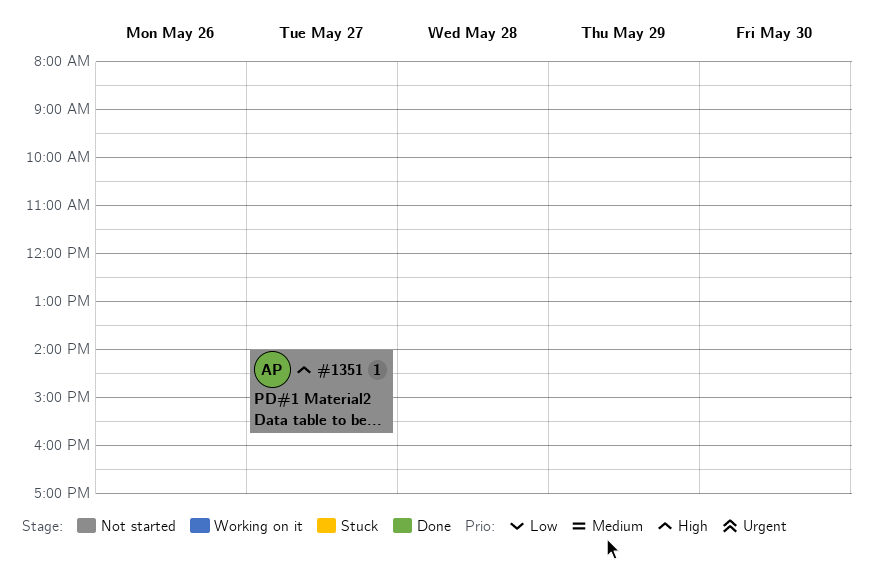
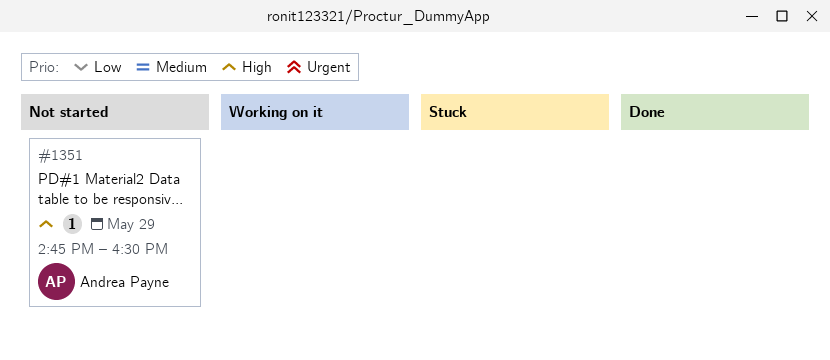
#1351, day: May 27 -> May 29
#1351, begins: 14:00 -> 14:45
#1351, ends: 15:45 -> 16:30

